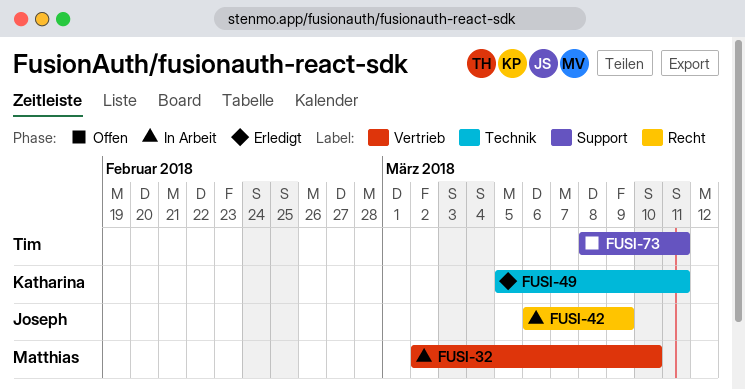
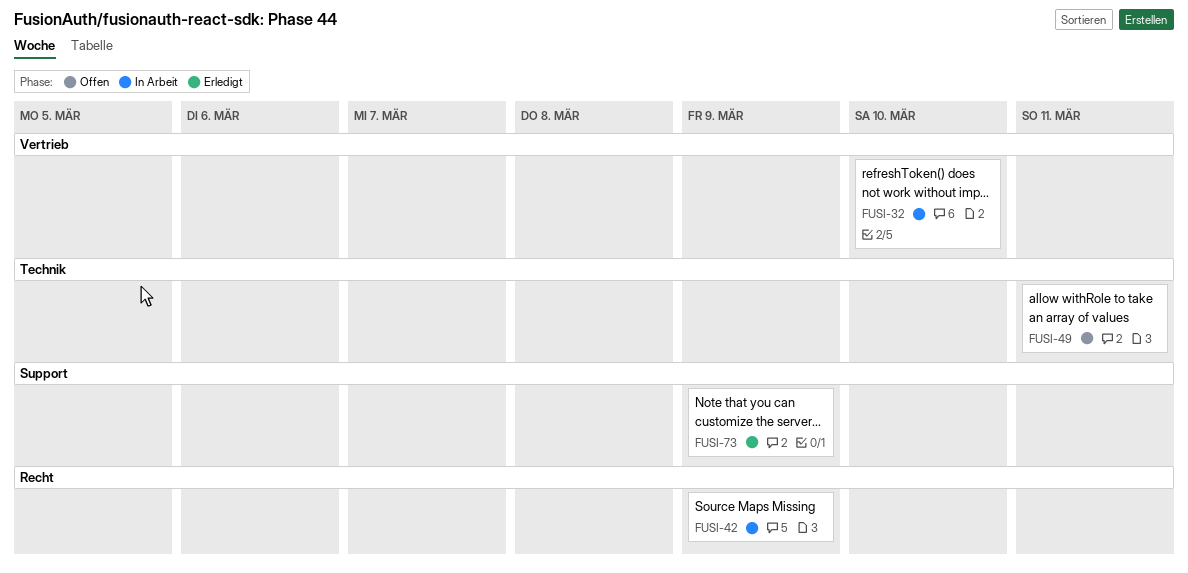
FUSI-49, status: Erledigt -> Offen
FUSI-73, status: Offen -> Erledigt
FUSI-73, due: Mar 11 -> Mar 9

